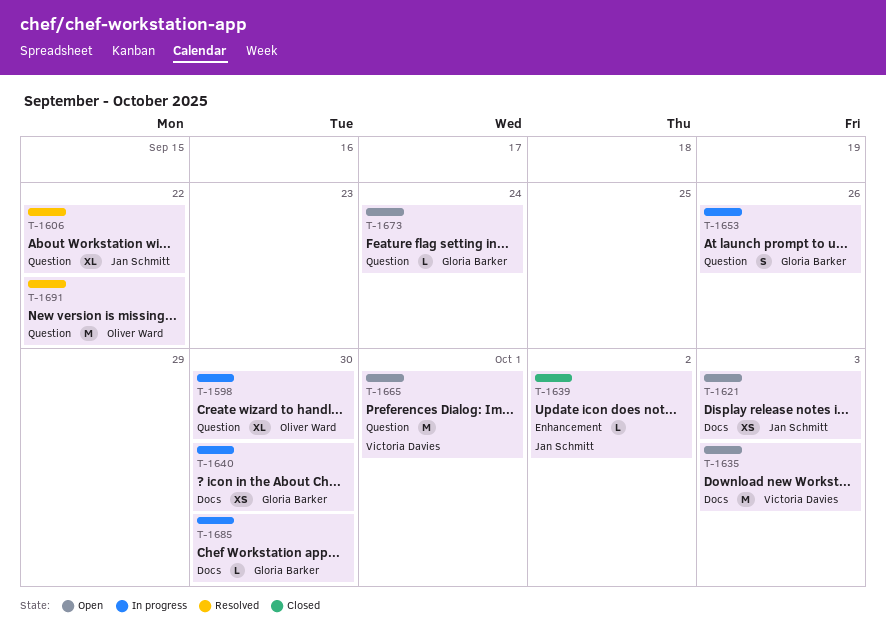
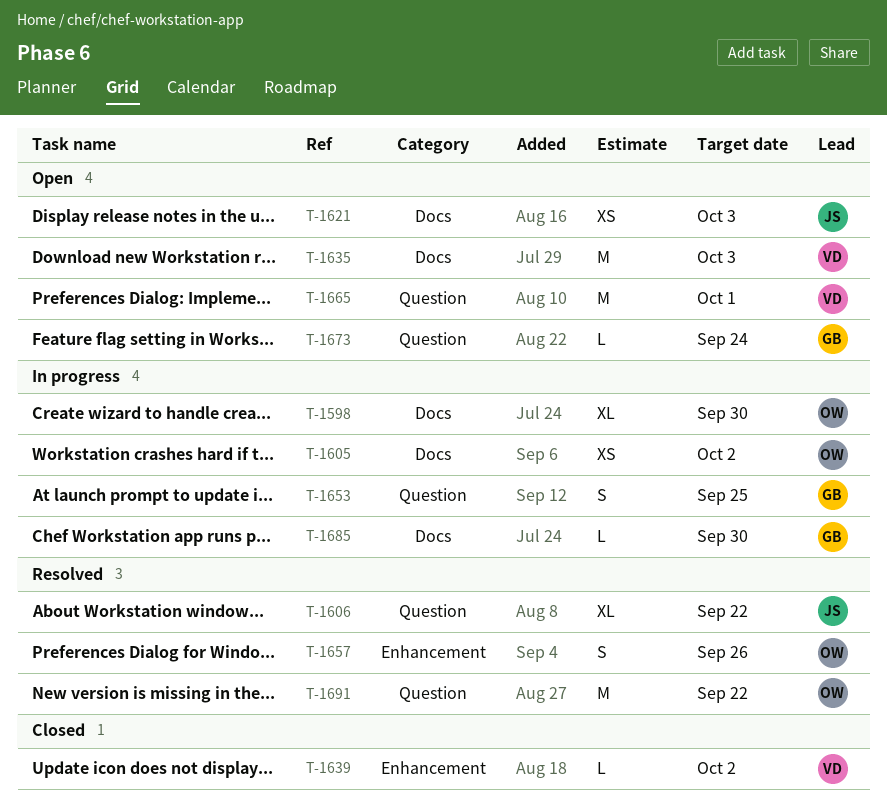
T-1598, label: Question -> Docs
T-1605: none -> present
T-1639, owner: Jan Schmitt -> Victoria Davies
T-1640: present -> none
T-1653, due: Sep 26 -> Sep 25
T-1657: none -> present

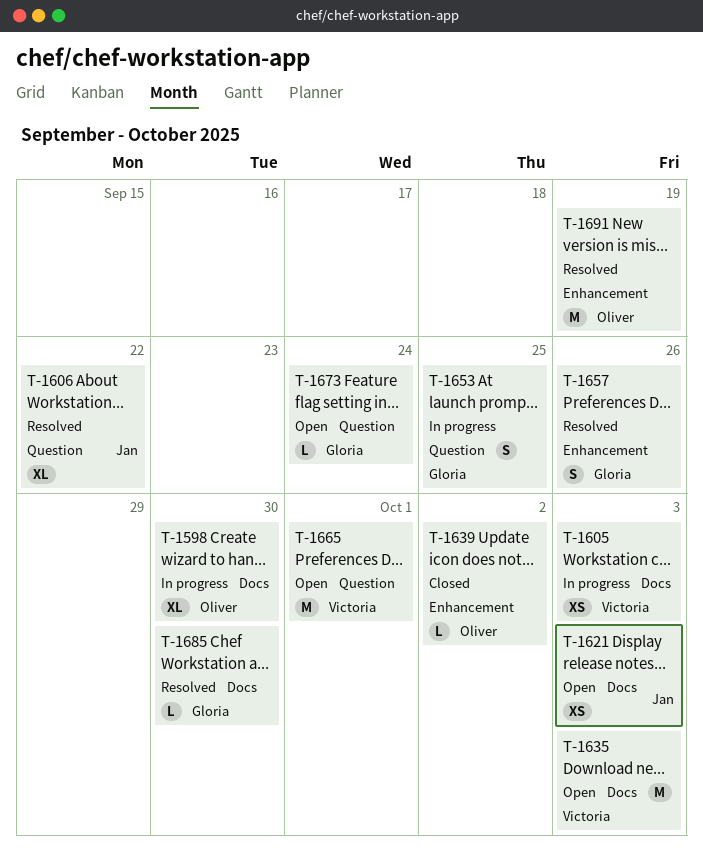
T-1605, owner: Oliver -> Victoria
T-1605, due: Oct 2 -> Oct 3
T-1639, owner: Victoria -> Oliver
T-1657, owner: Oliver -> Gloria
T-1685, status: In progress -> Resolved
T-1691, label: Question -> Enhancement
T-1691, due: Sep 22 -> Sep 19

